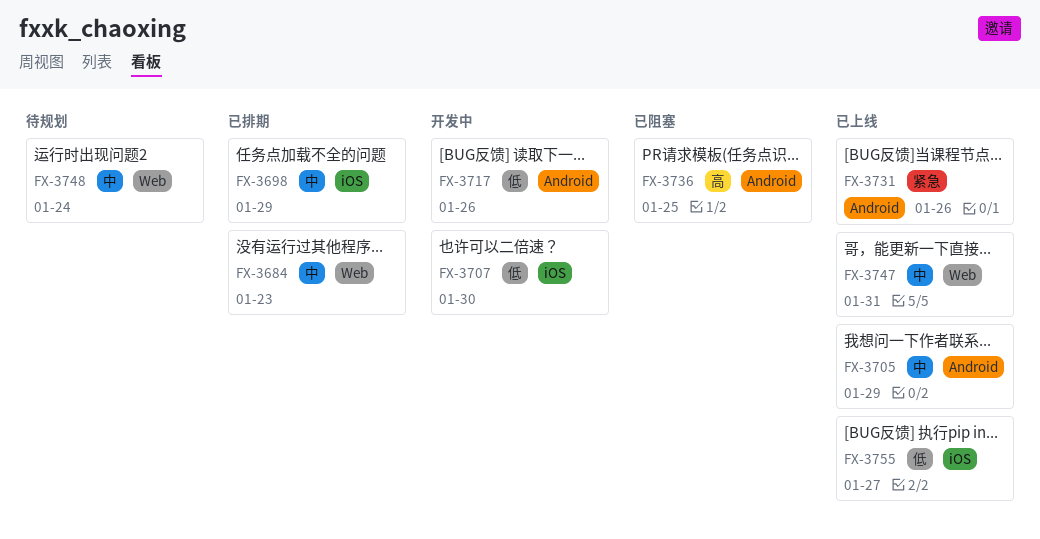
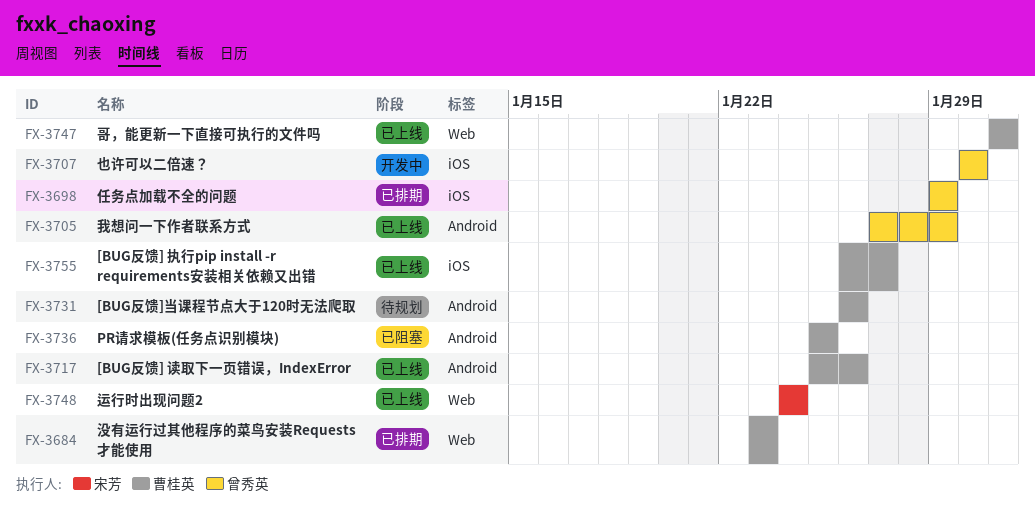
FX-3717, status: 开发中 -> 已上线
FX-3731, status: 已上线 -> 待规划
FX-3748, status: 待规划 -> 已上线

